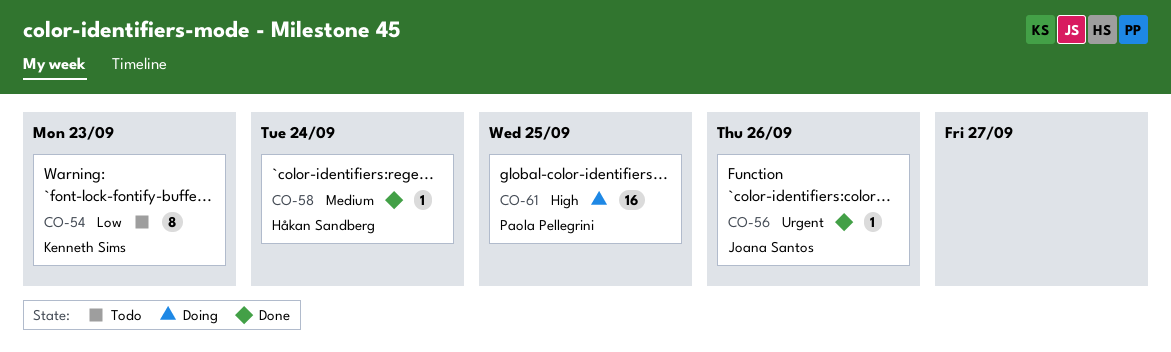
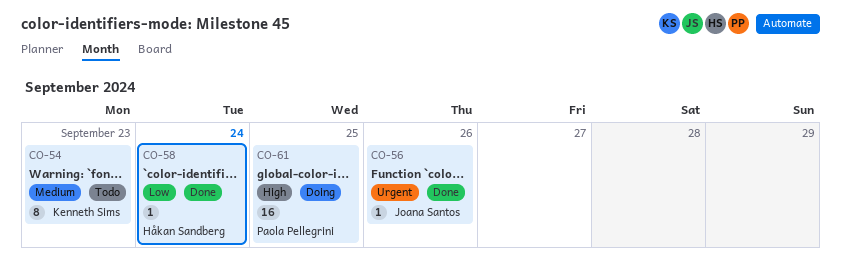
CO-54, priority: Low -> Medium
CO-58, priority: Medium -> Low

